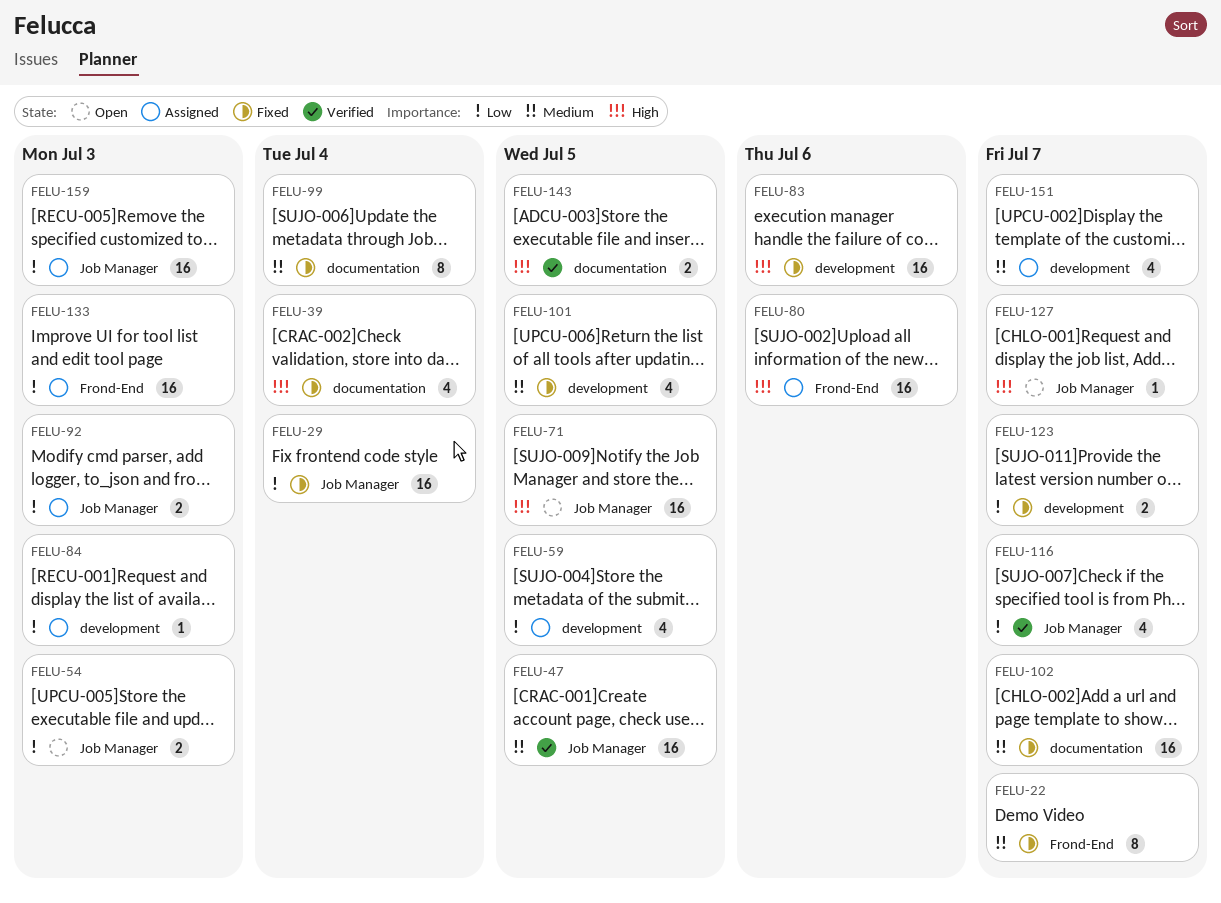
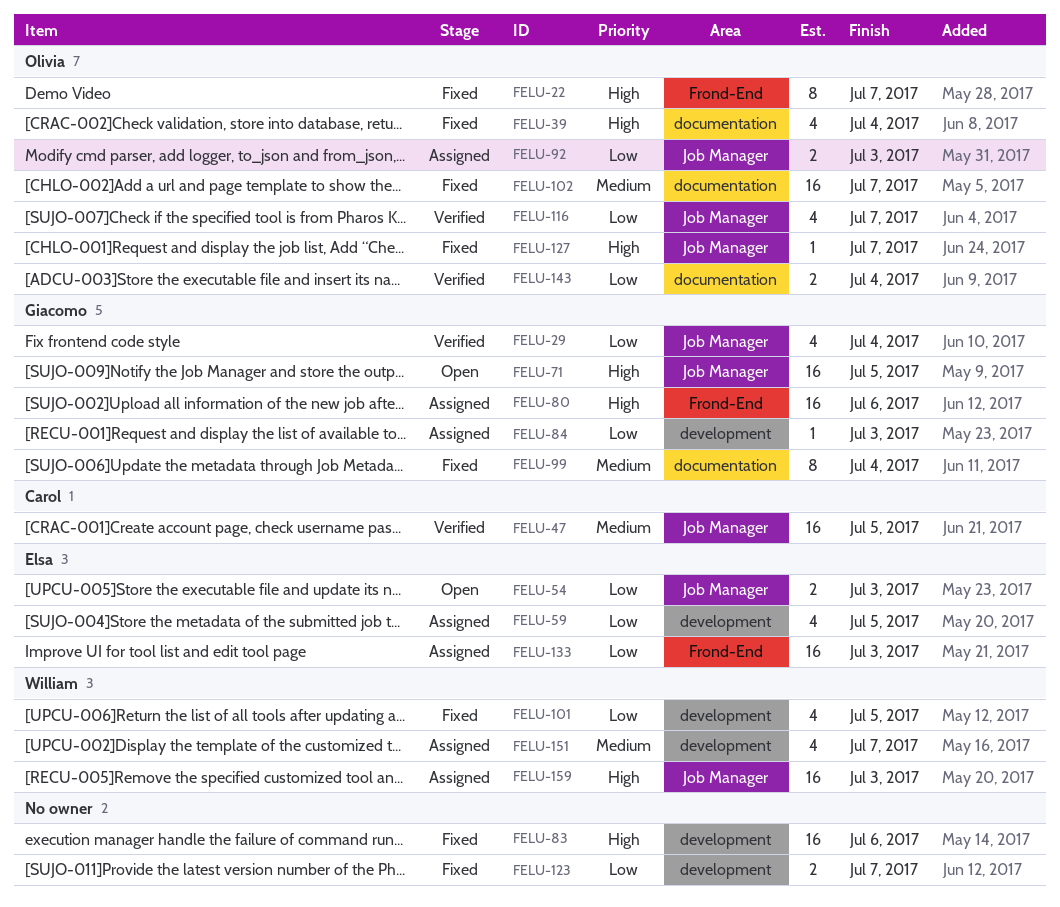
FELU-22, priority: Medium -> High
FELU-29, status: Fixed -> Verified
FELU-29, estimate: 16 -> 4
FELU-101, priority: Medium -> Low
FELU-127, status: Open -> Fixed
FELU-143, priority: High -> Low
FELU-143, due: Jul 5 -> Jul 4
FELU-159, priority: Low -> High

